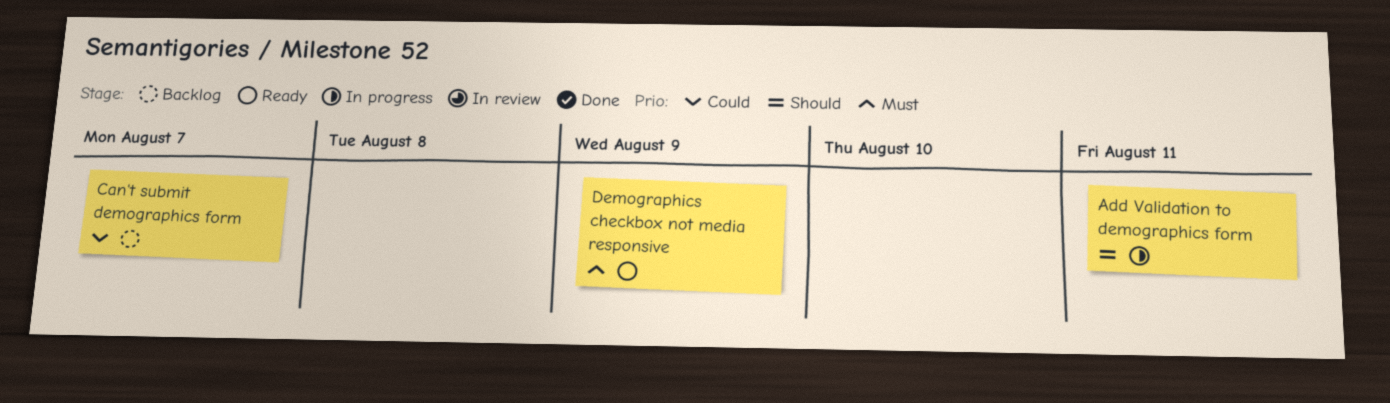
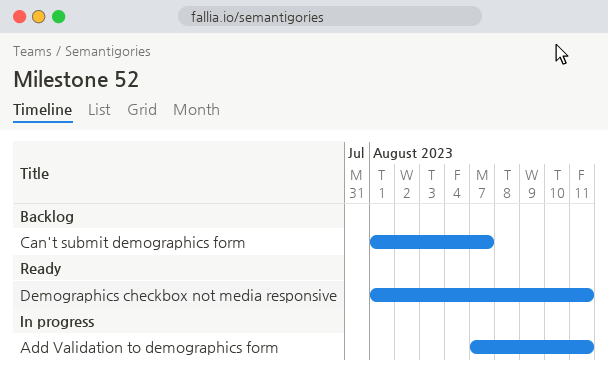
Demographics checkbox not media responsive, due: Aug 9 -> Aug 11

